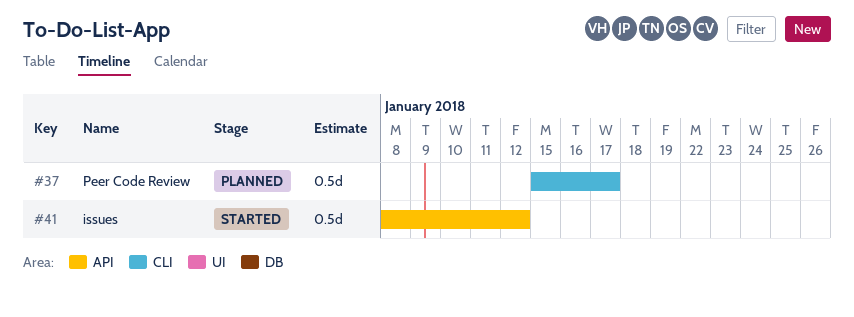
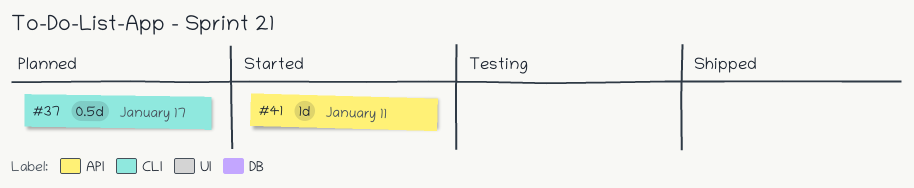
#41, estimate: 0.5d -> 1d
#41, due: Jan 12 -> Jan 11

